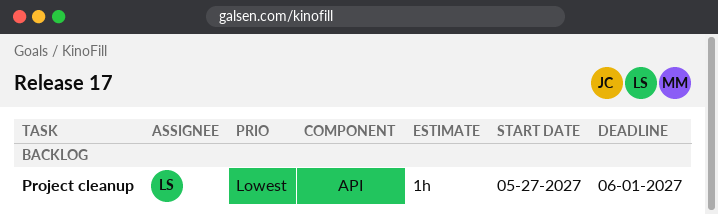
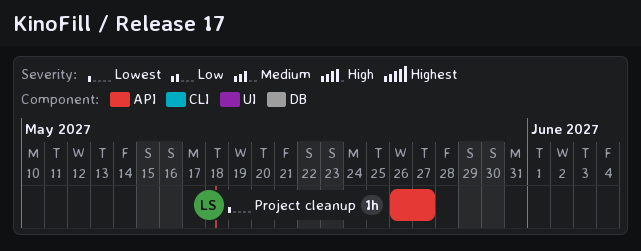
Project cleanup, start: May 27 -> May 26
Project cleanup, due: Jun 1 -> May 27

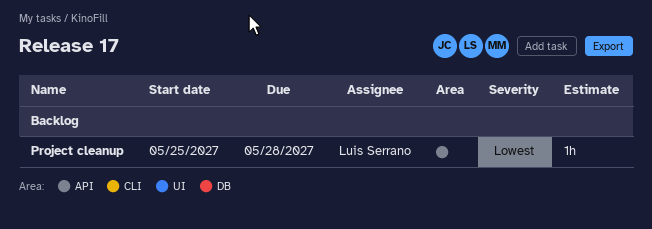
Project cleanup, start: May 26 -> May 25
Project cleanup, due: May 27 -> May 28

